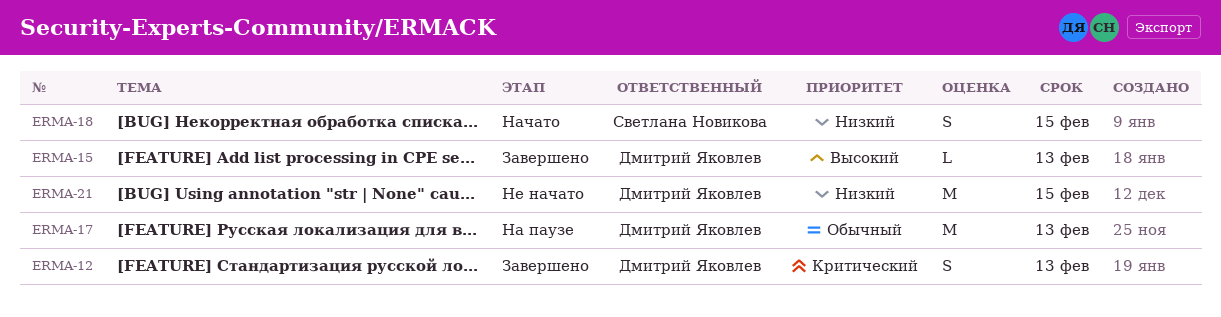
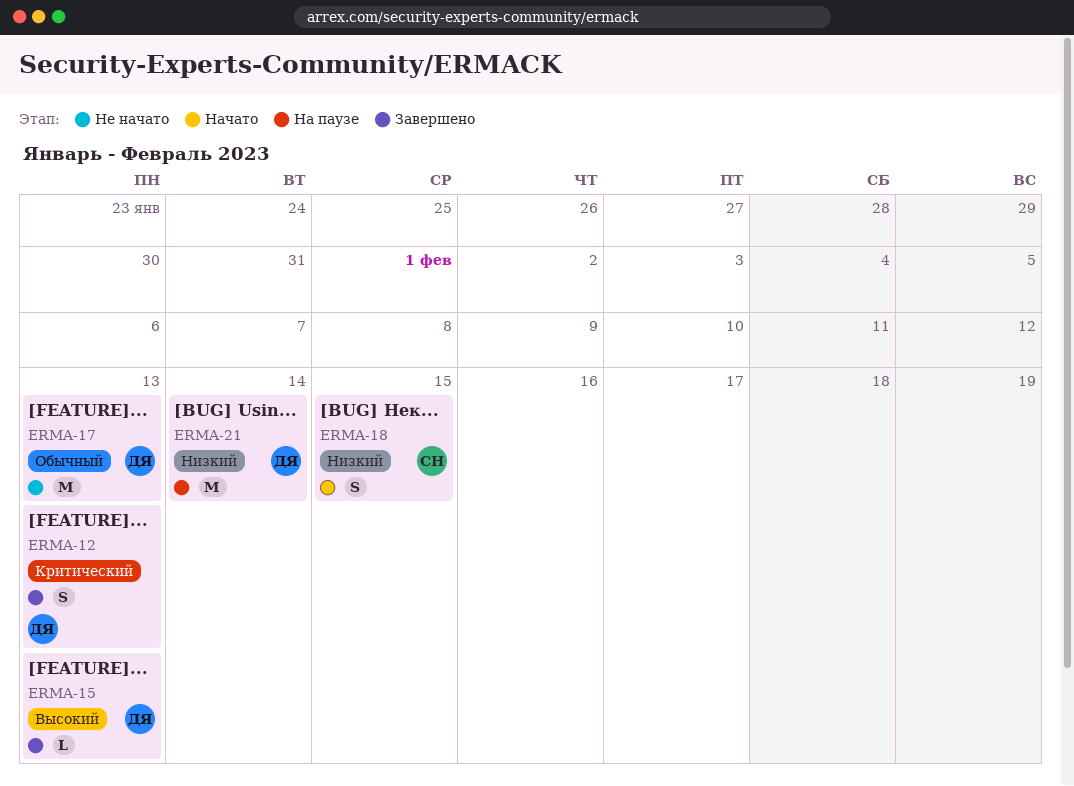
ERMA-17, status: На паузе -> Не начато
ERMA-21, status: Не начато -> На паузе
ERMA-21, due: Feb 15 -> Feb 14

